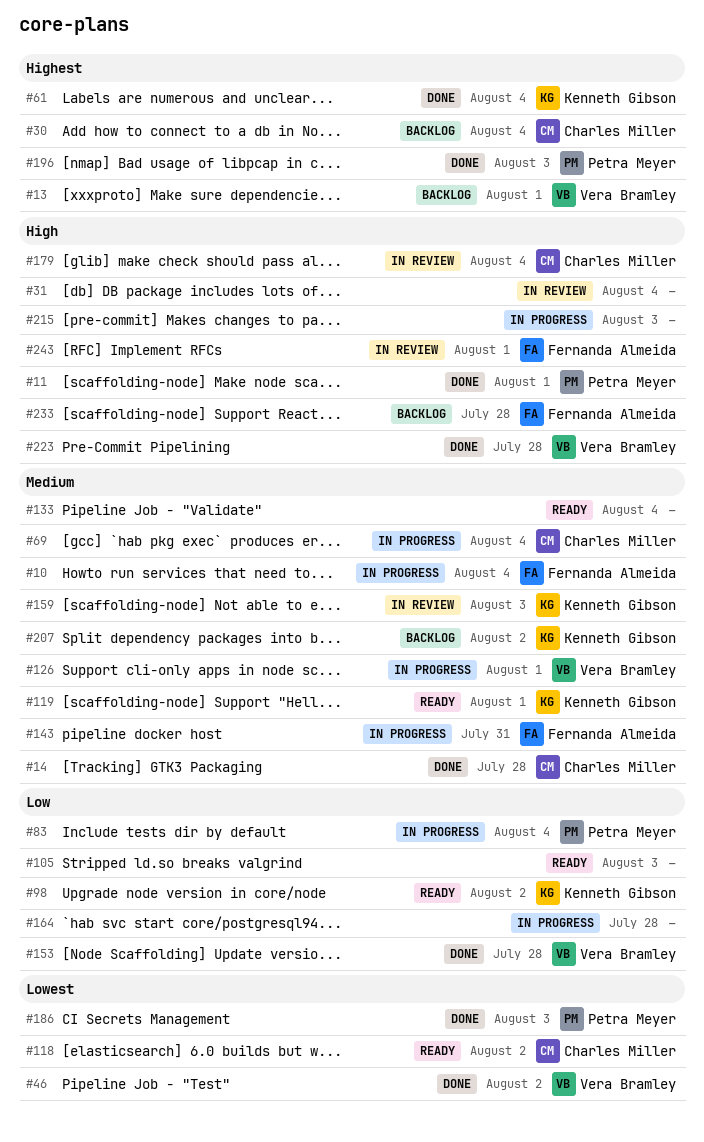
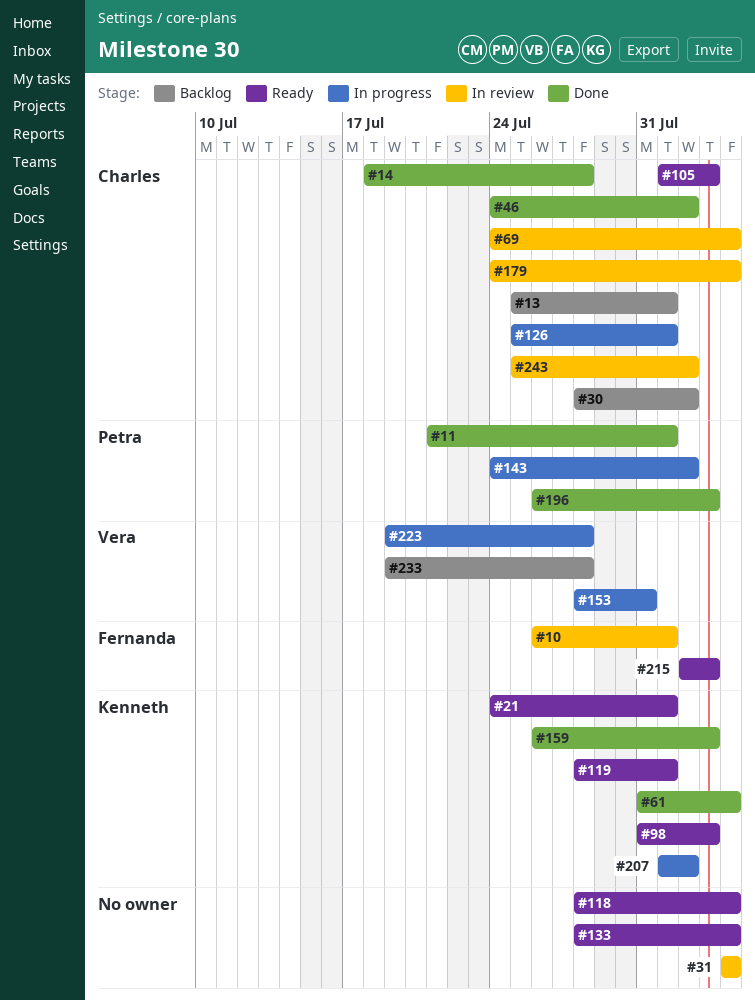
#10, status: In progress -> In review
#10, due: Aug 4 -> Aug 1
#13, owner: Vera Bramley -> Charles Miller
#21: none -> present
#30, due: Aug 4 -> Aug 2
#46, owner: Vera Bramley -> Charles Miller
#69, status: In progress -> In review
#83: present -> none
#98, due: Aug 2 -> Aug 3
#105, owner: none -> Charles Miller
#118, owner: Charles Miller -> none
#118, due: Aug 2 -> Aug 4
#126, owner: Vera Bramley -> Charles Miller
#143, owner: Fernanda Almeida -> Petra Meyer
#143, due: Jul 31 -> Aug 2
#153, status: Done -> In progress
#153, due: Jul 28 -> Jul 31
#159, status: In review -> Done
#164: present -> none
#186: present -> none
#207, status: Backlog -> In progress
#215, status: In progress -> Ready
#215, owner: none -> Fernanda Almeida
#223, status: Done -> In progress
#233, owner: Fernanda Almeida -> Vera Bramley
#243, owner: Fernanda Almeida -> Charles Miller
#243, due: Aug 1 -> Aug 2

